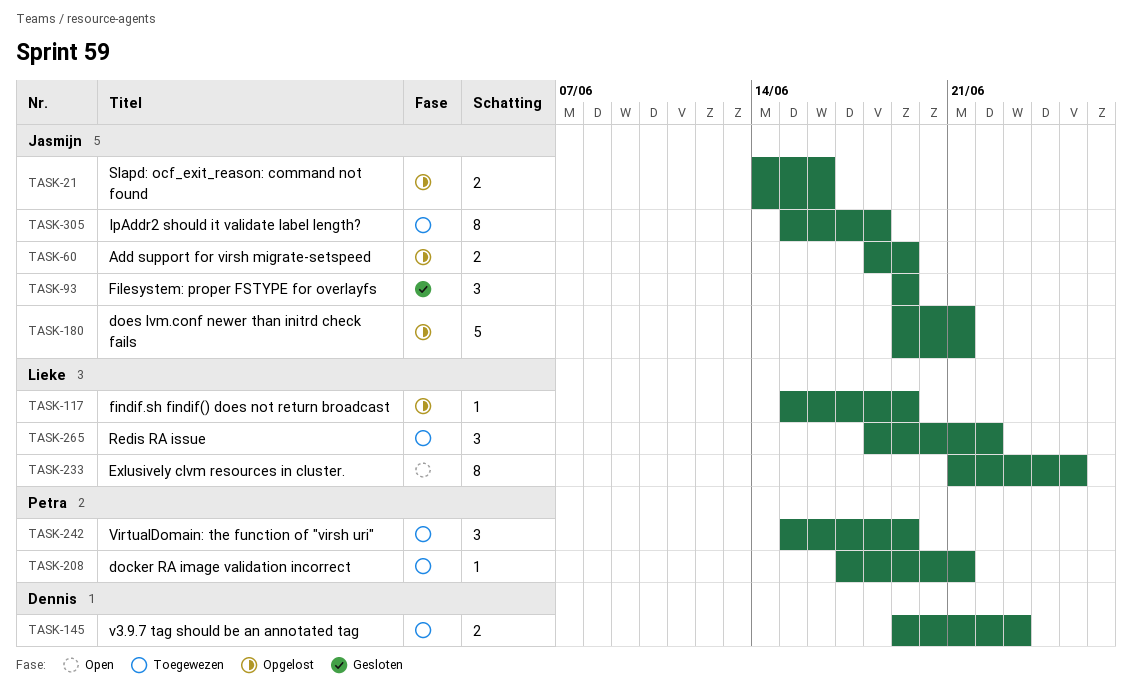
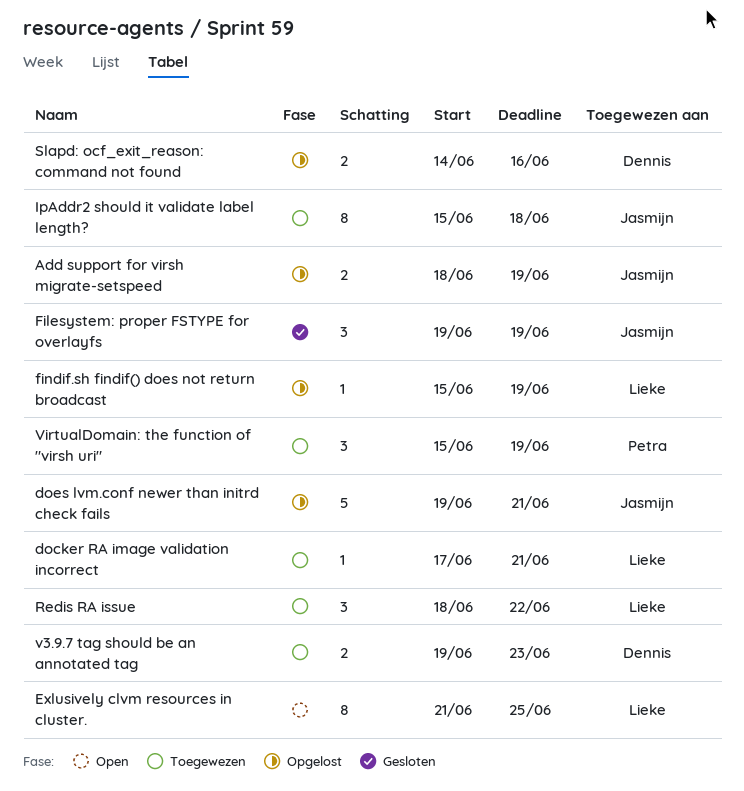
docker RA image validation incorrect, owner: Petra -> Lieke
Slapd: ocf_exit_reason: command not found, owner: Jasmijn -> Dennis

